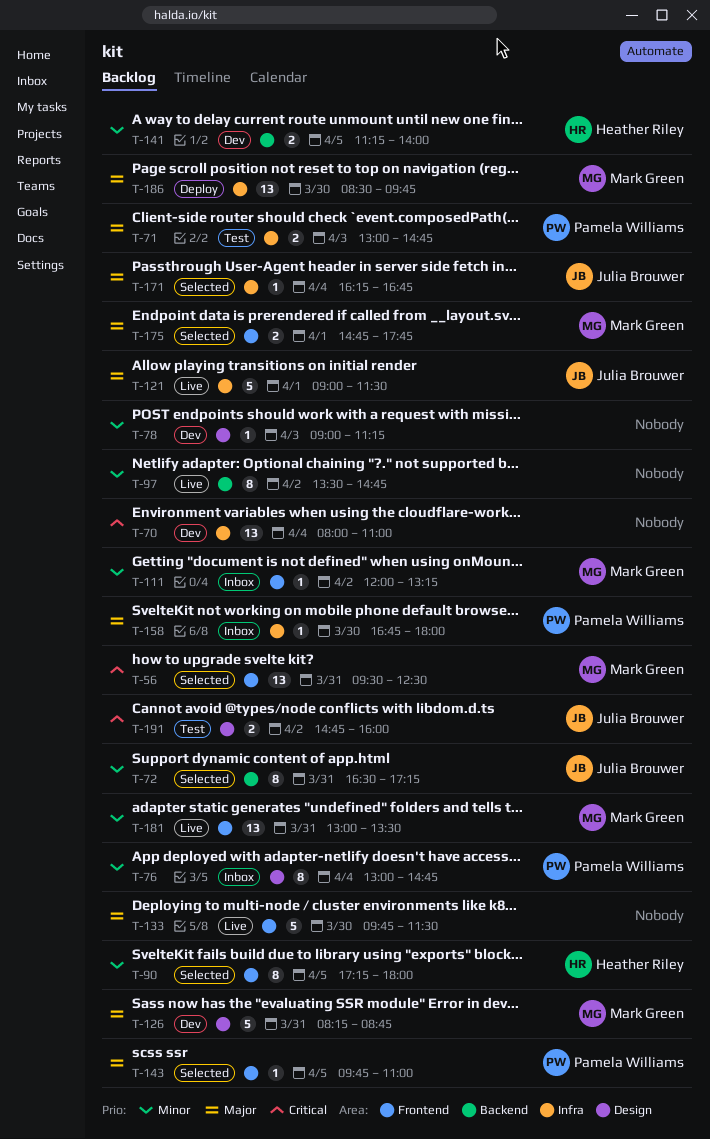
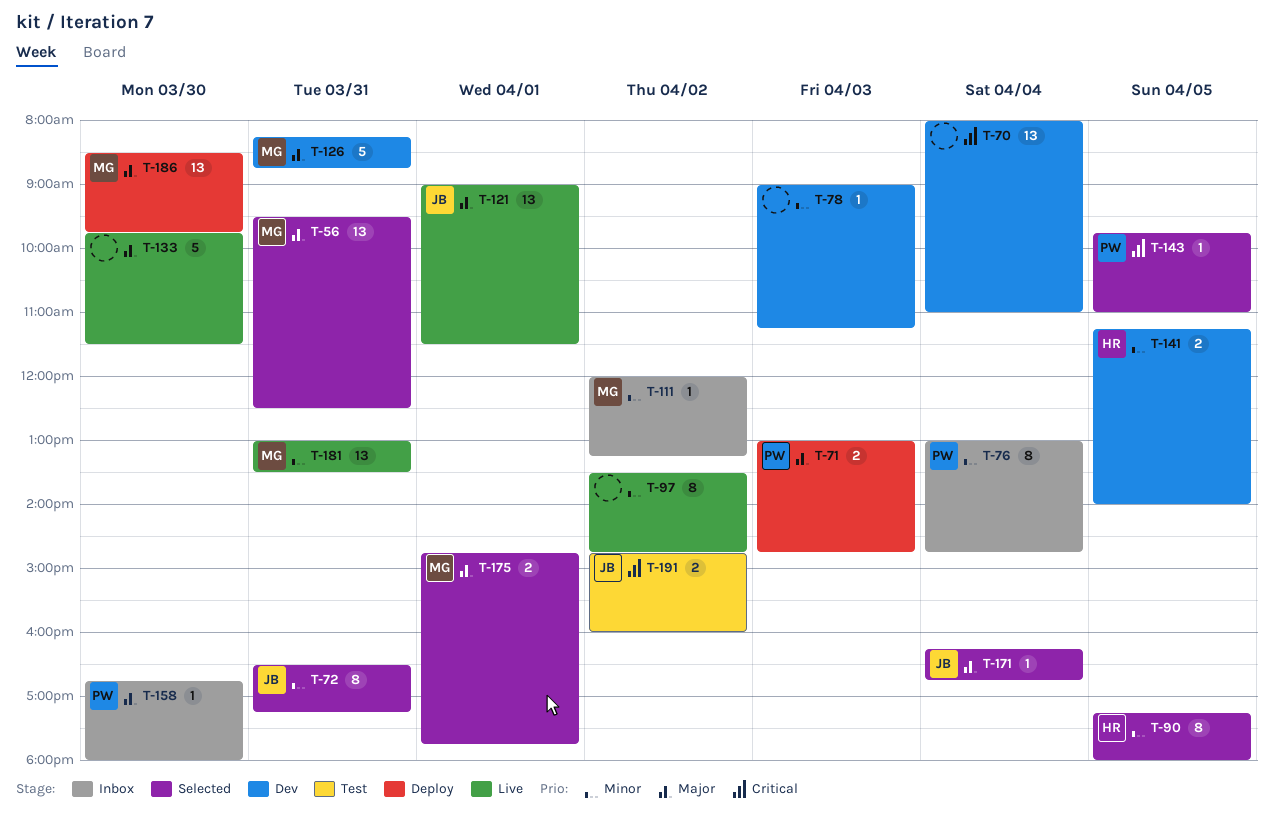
T-56, priority: Critical -> Major
T-71, status: Test -> Deploy
T-121, estimate: 5 -> 13
T-143, priority: Major -> Critical

